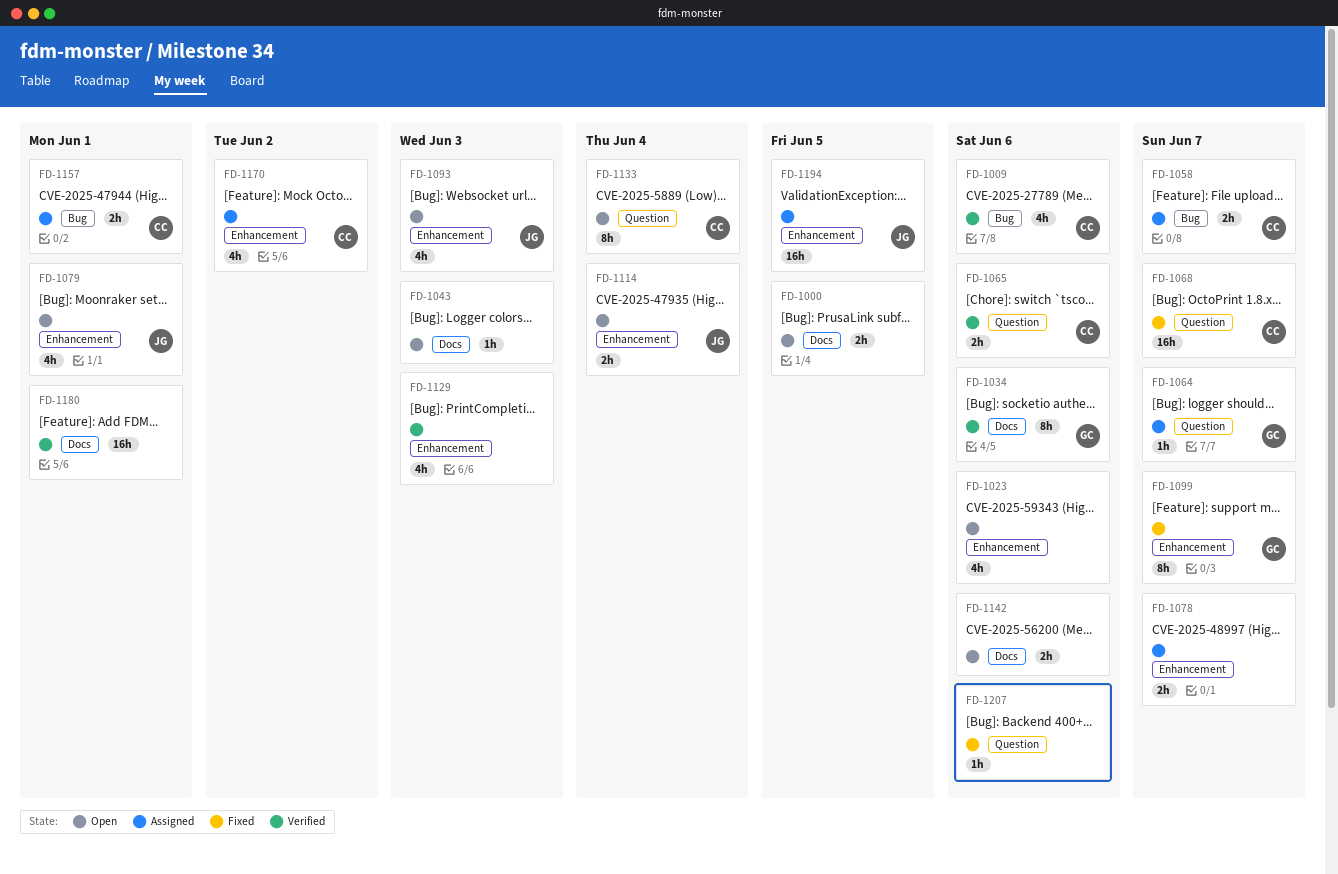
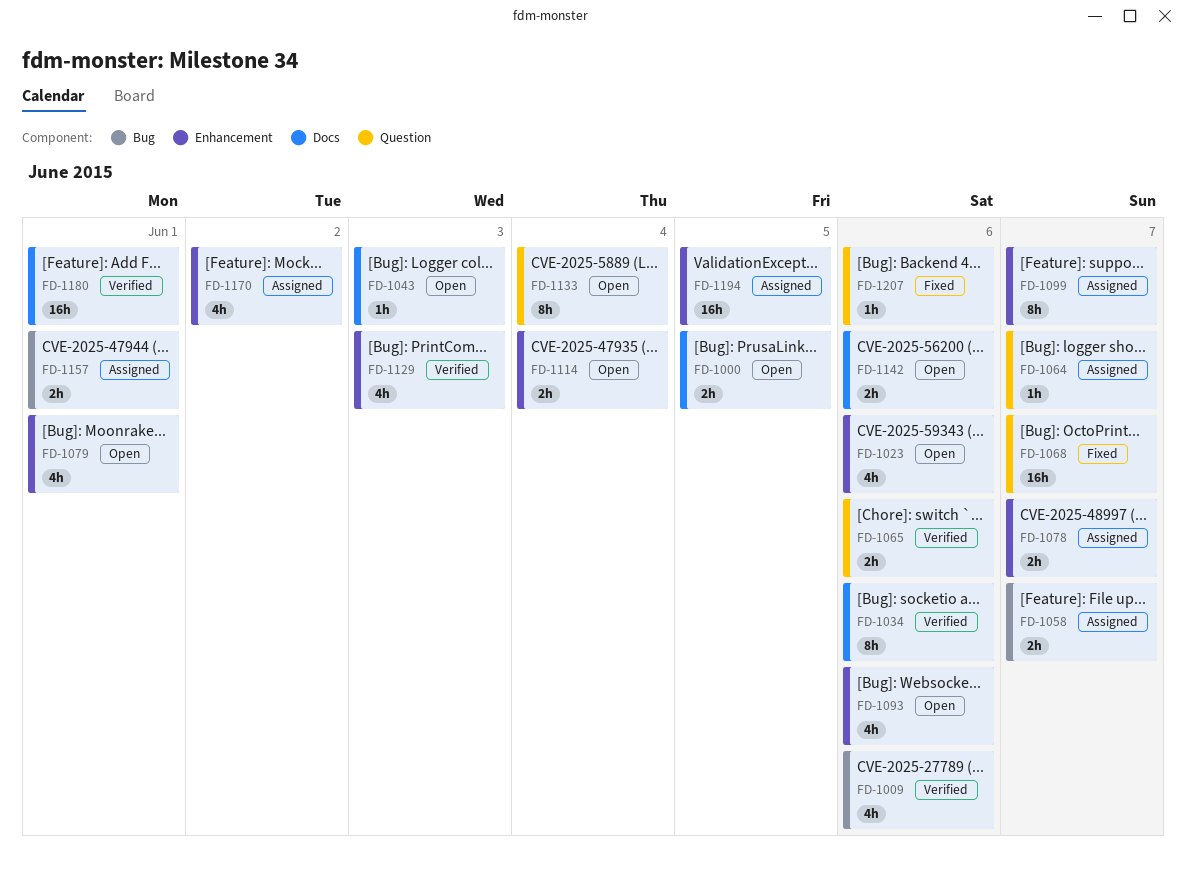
FD-1093, due: Jun 3 -> Jun 6
FD-1099, status: Fixed -> Assigned

